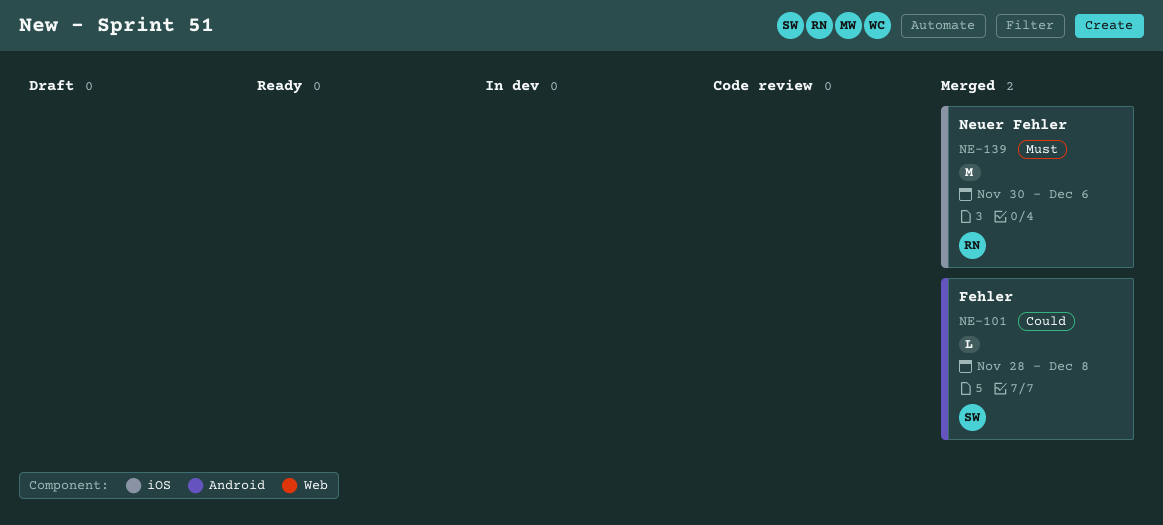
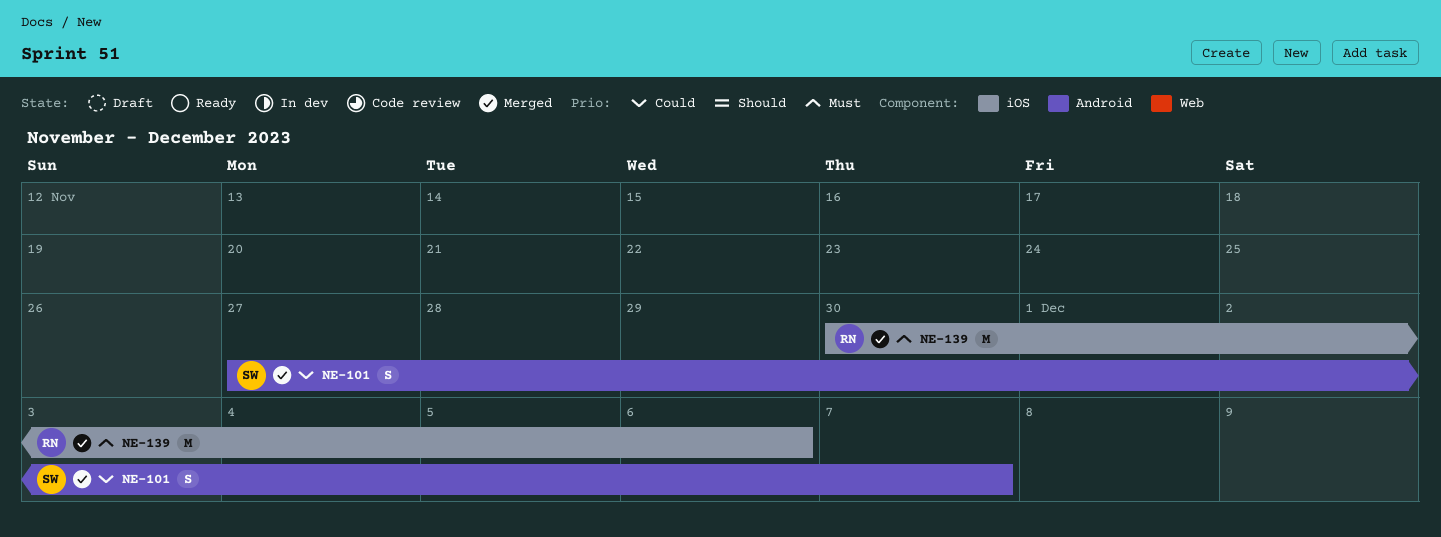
NE-101, estimate: L -> S
NE-101, start: Nov 28 -> Nov 27
NE-101, due: Dec 8 -> Dec 7

